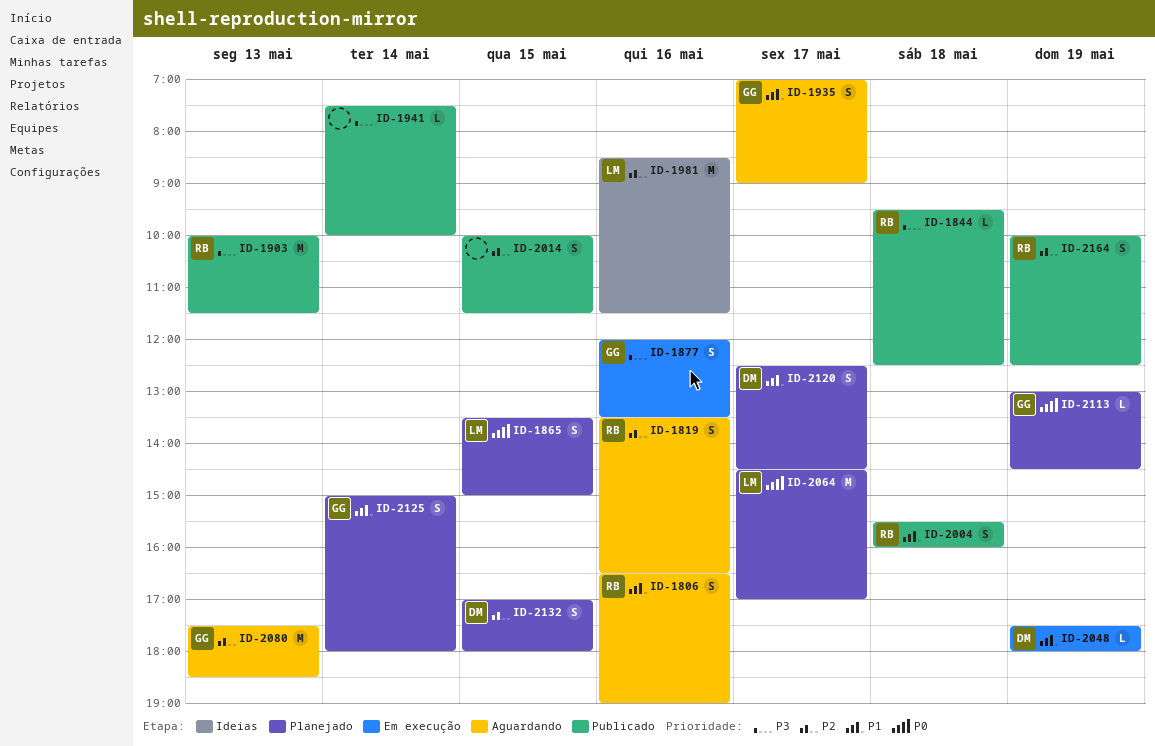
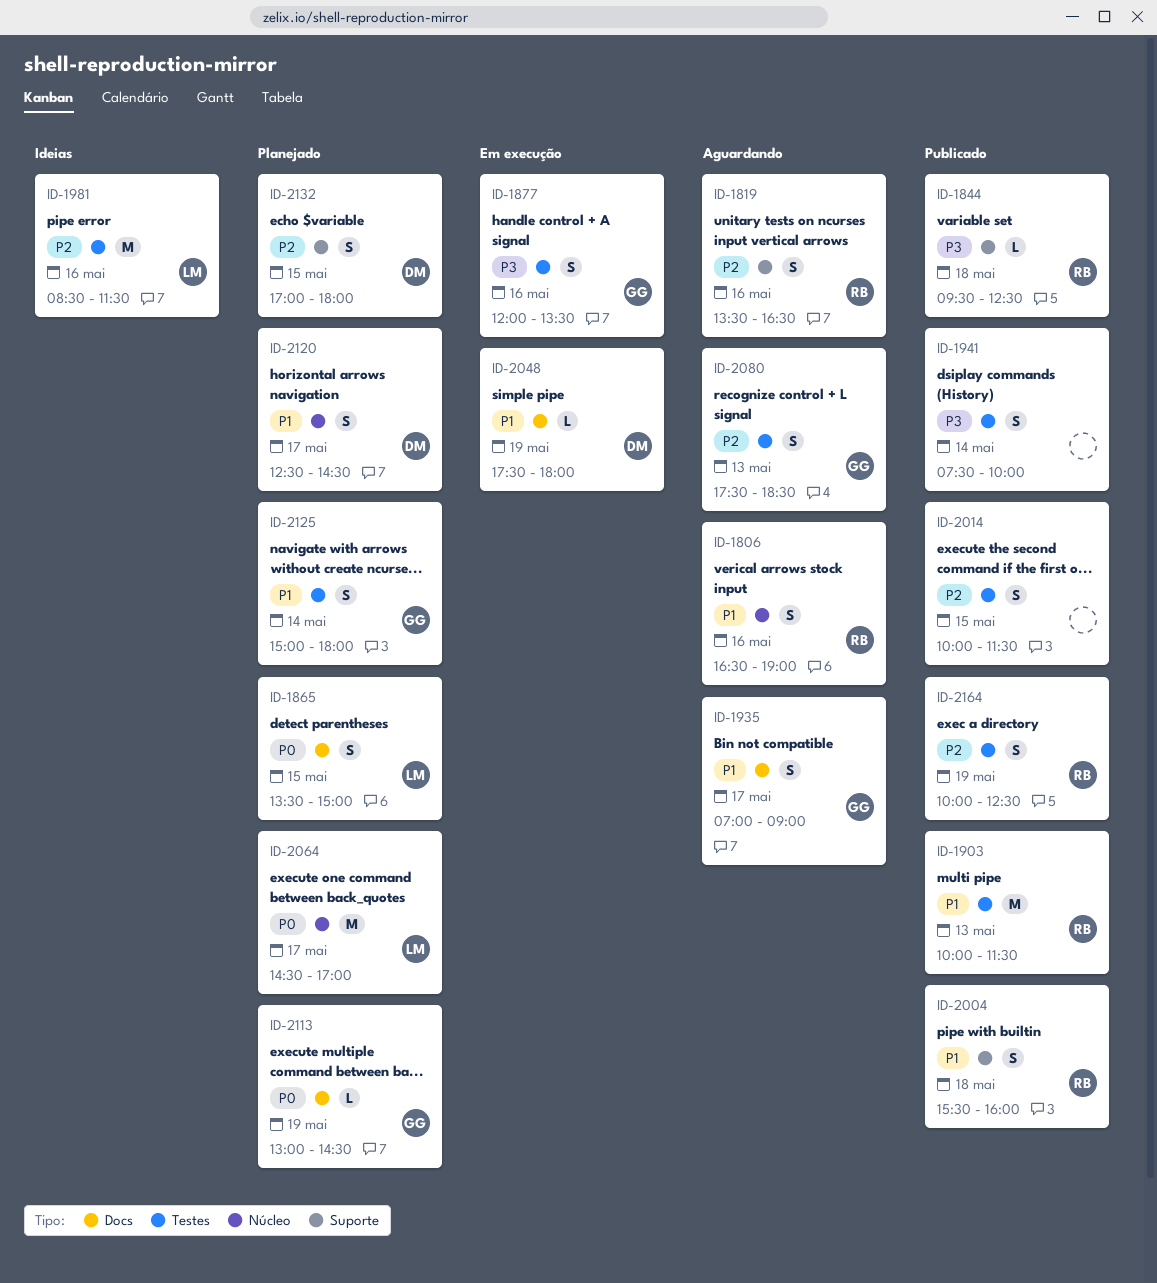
ID-1903, priority: P3 -> P1
ID-1941, estimate: L -> S
ID-2080, estimate: M -> S

